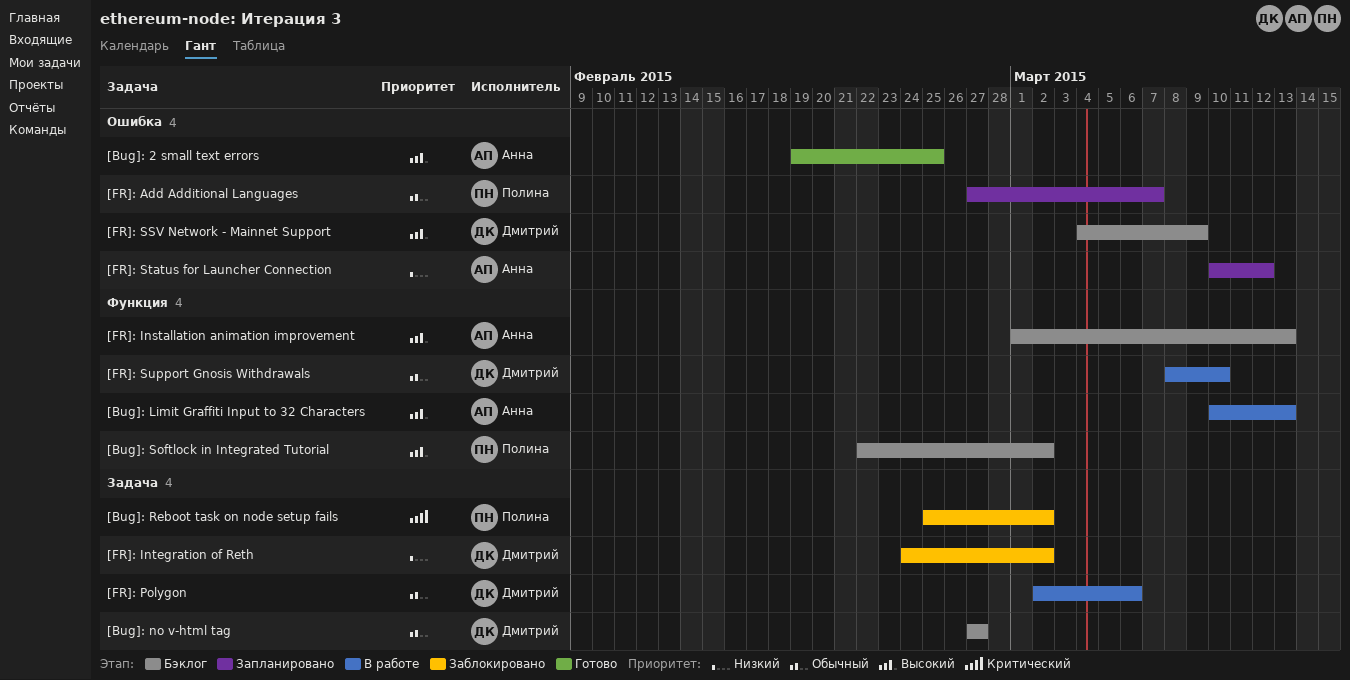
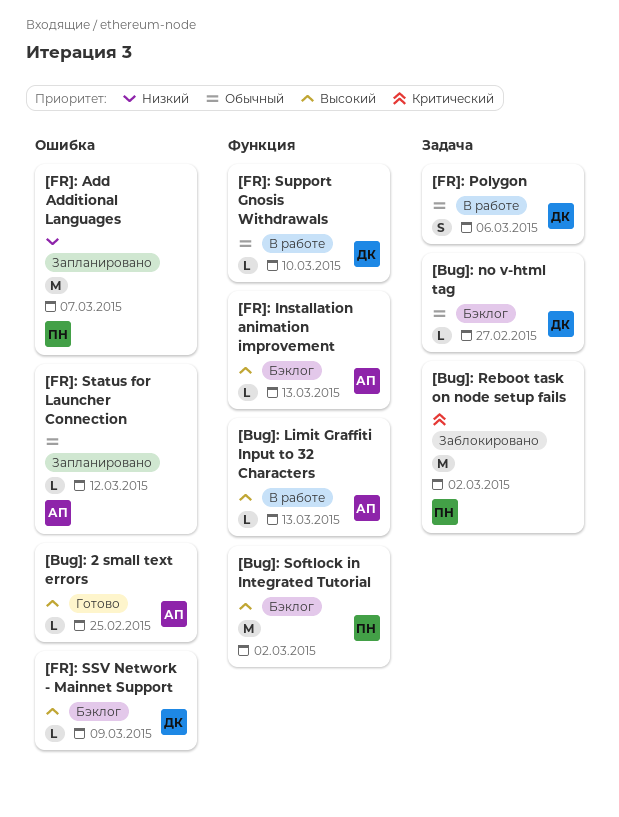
[FR]: Add Additional Languages, priority: Обычный -> Низкий
[FR]: Integration of Reth: present -> none
[FR]: Status for Launcher Connection, priority: Низкий -> Обычный

